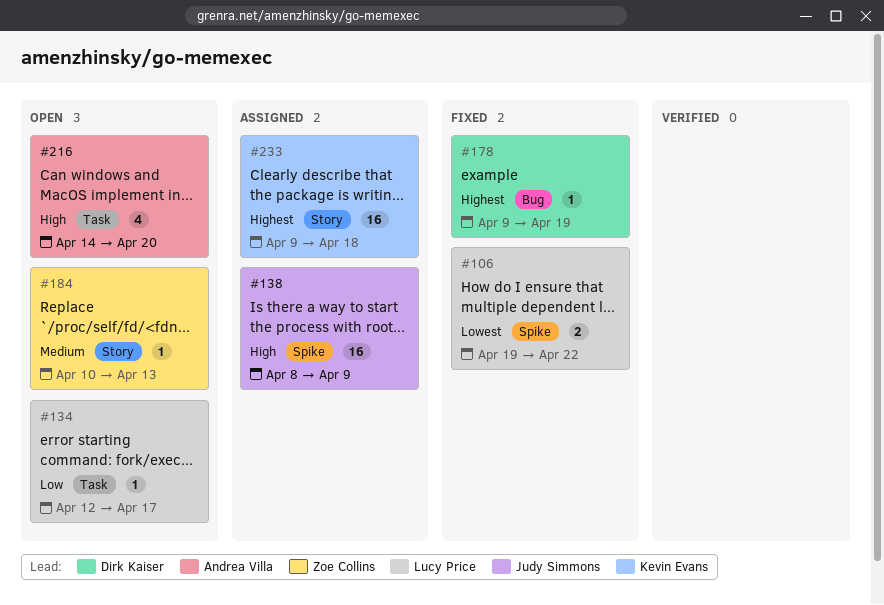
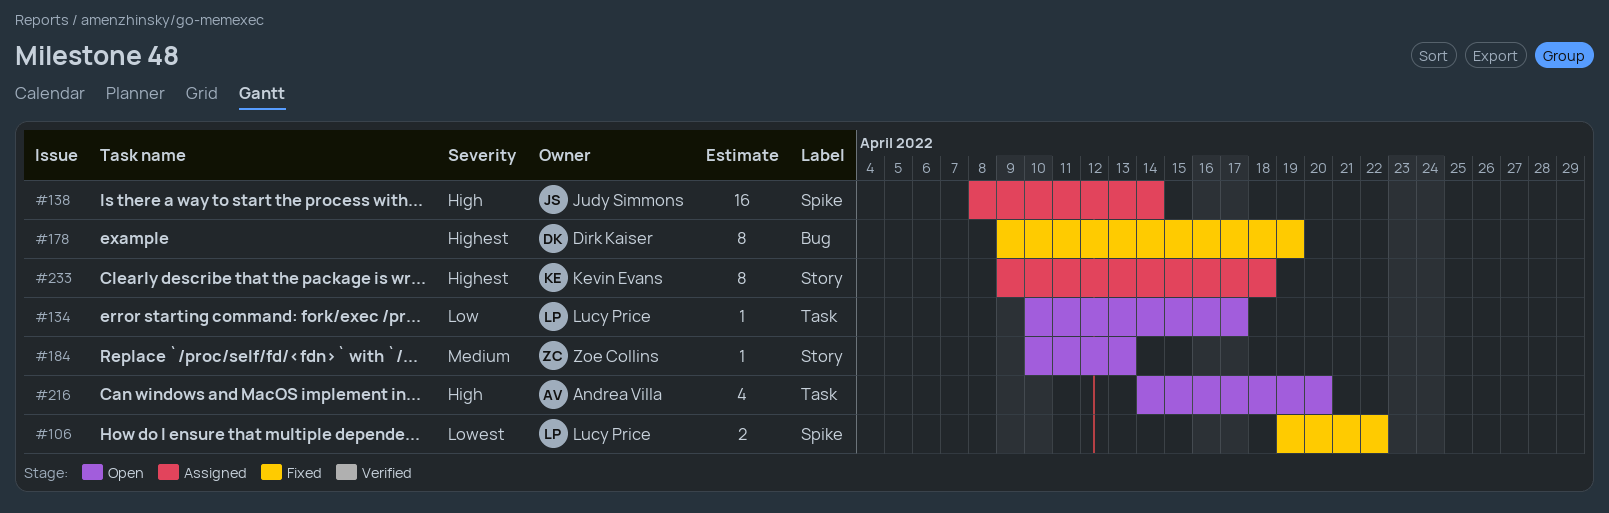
#134, start: Apr 12 -> Apr 10
#138, due: Apr 9 -> Apr 14
#178, estimate: 1 -> 8
#233, estimate: 16 -> 8

